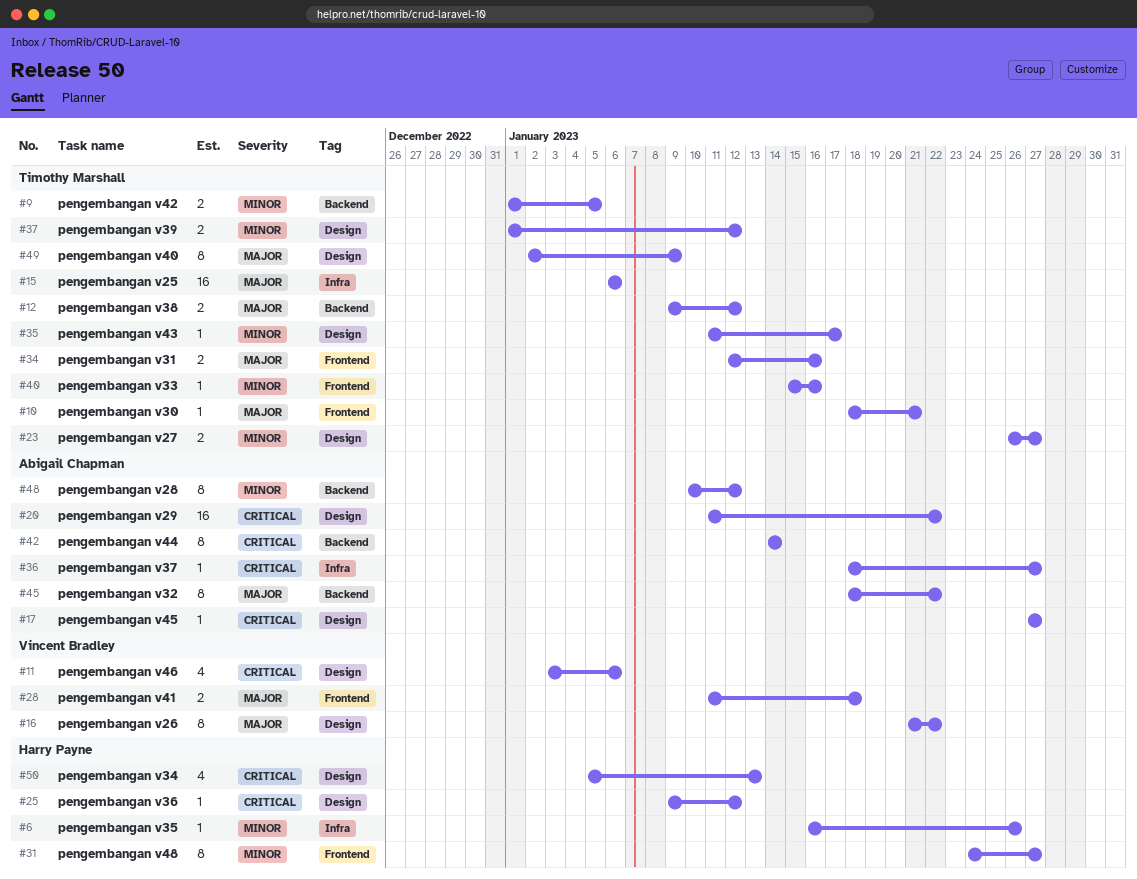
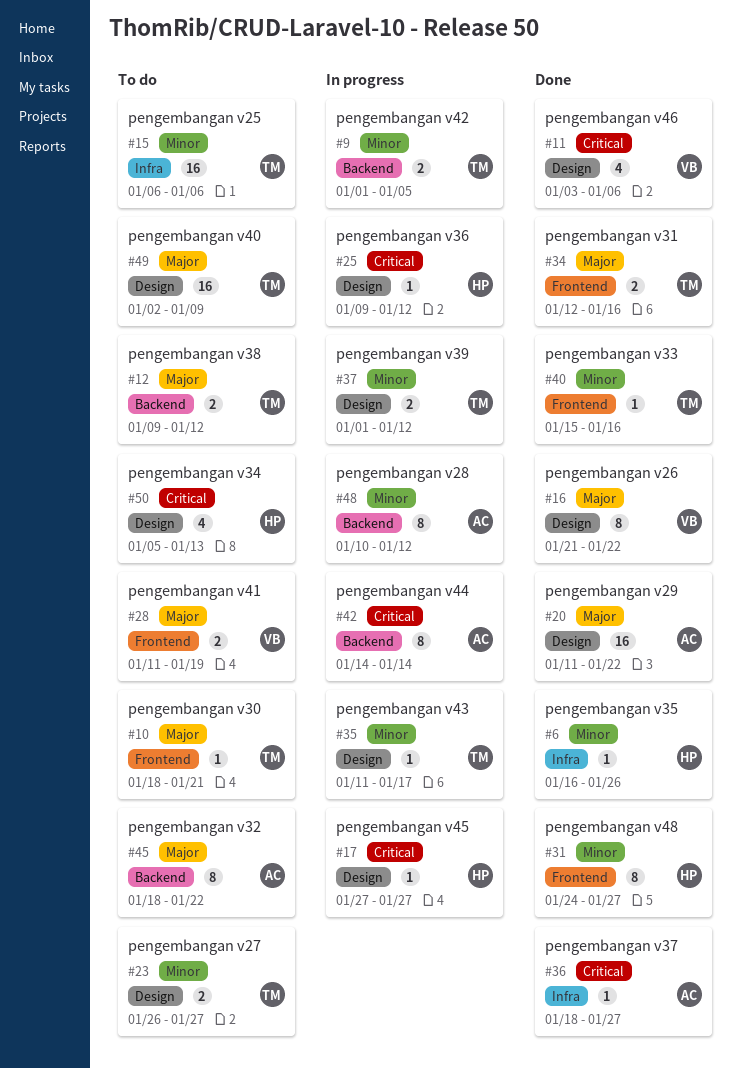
#15, priority: Major -> Minor
#17, owner: Abigail Chapman -> Harry Payne
#20, priority: Critical -> Major
#28, due: Jan 18 -> Jan 19
#49, estimate: 8 -> 16

